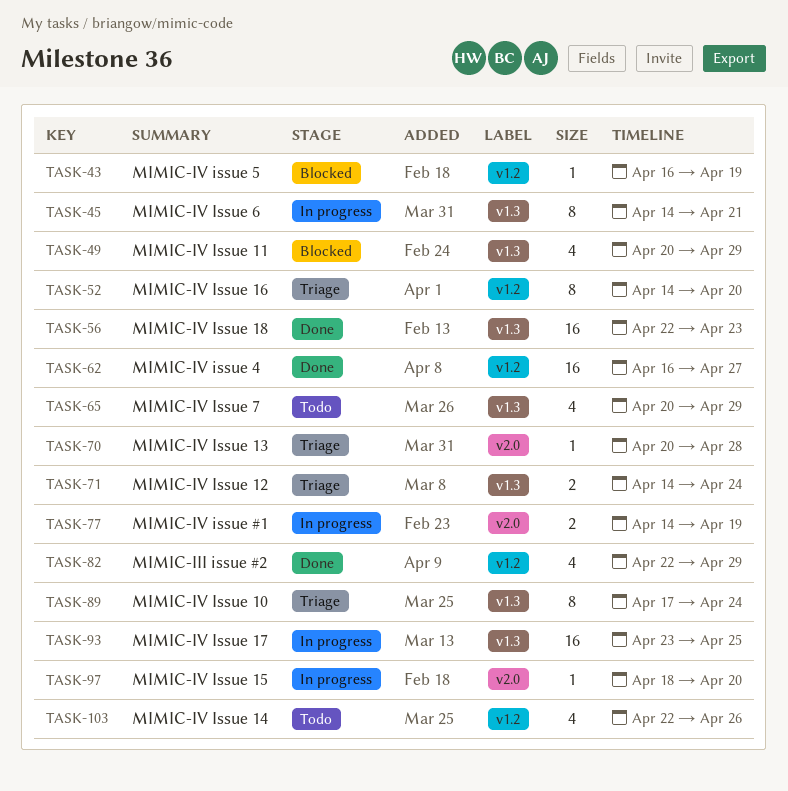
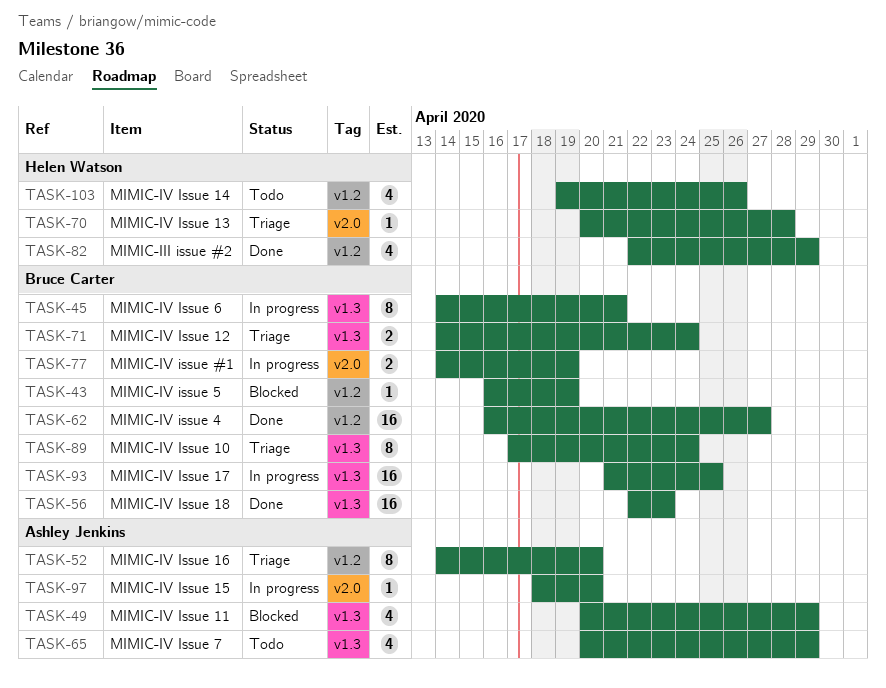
TASK-93, start: Apr 23 -> Apr 21
TASK-103, start: Apr 22 -> Apr 19

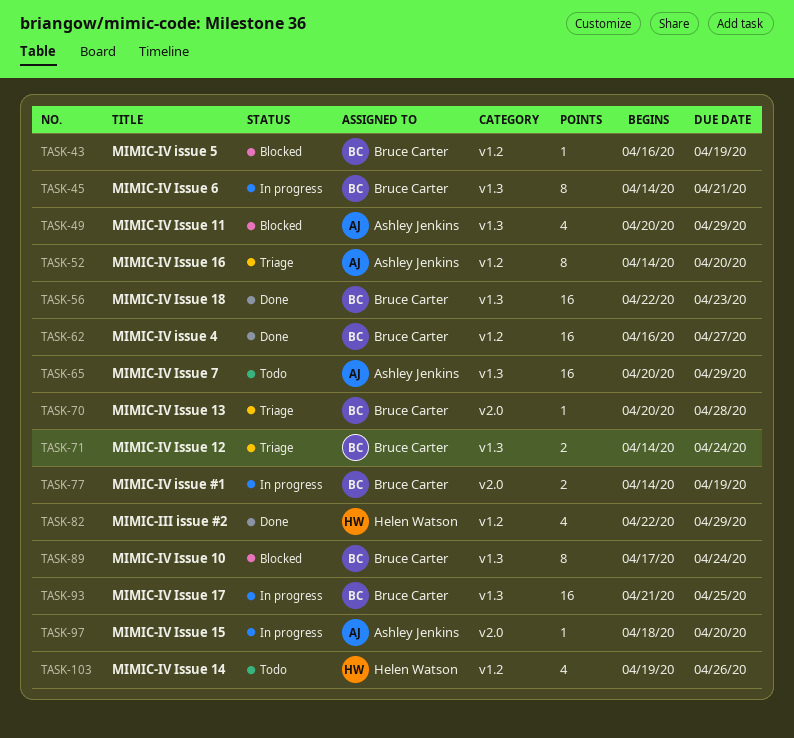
TASK-65, estimate: 4 -> 16
TASK-70, owner: Helen Watson -> Bruce Carter
TASK-89, status: Triage -> Blocked

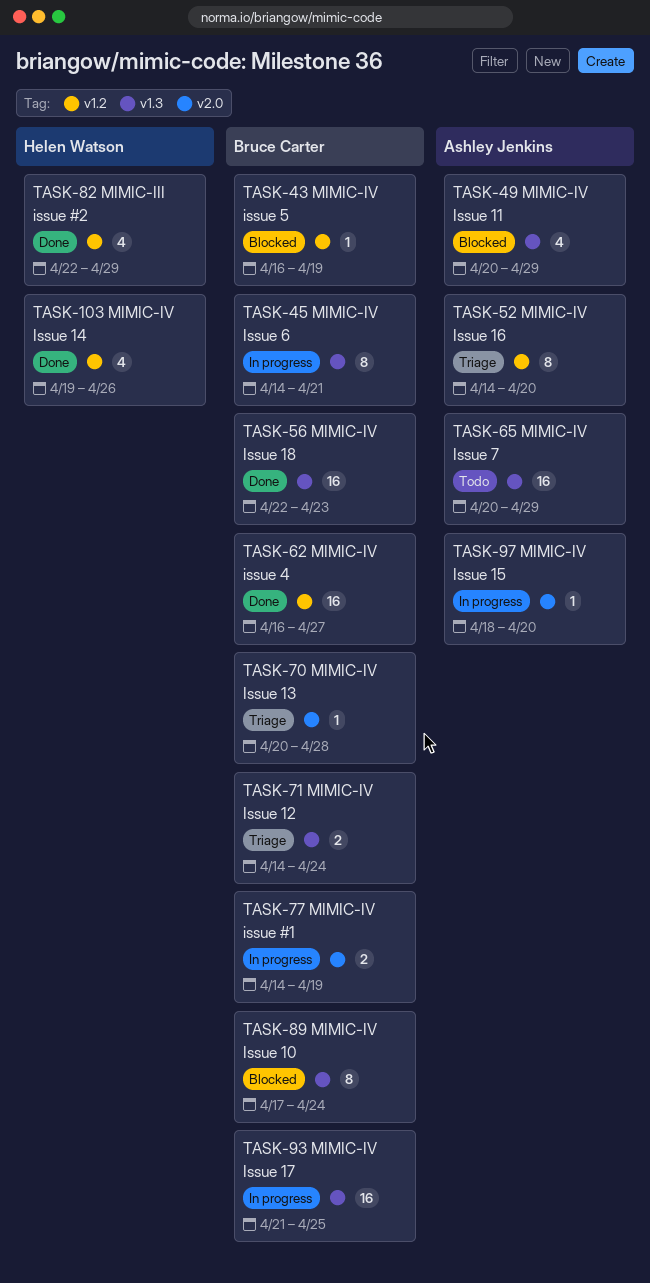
TASK-103, status: Todo -> Done

